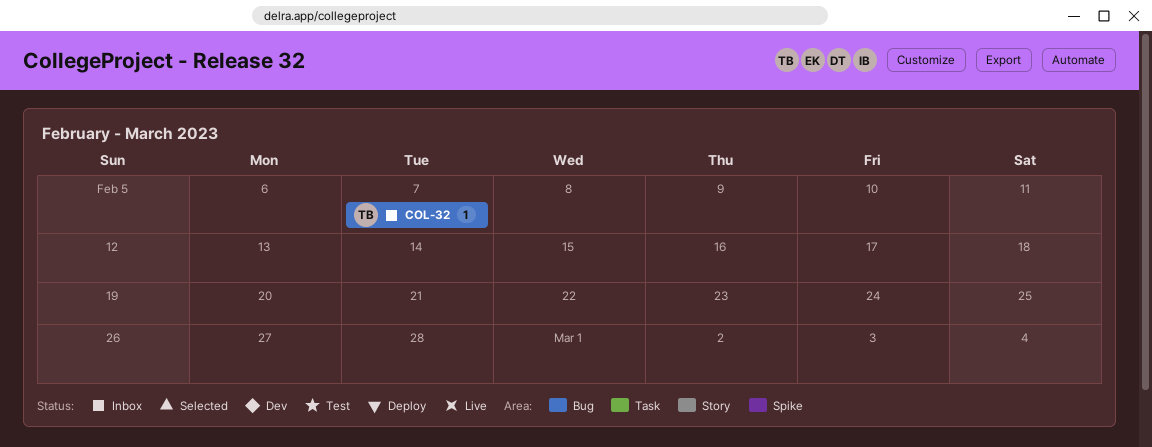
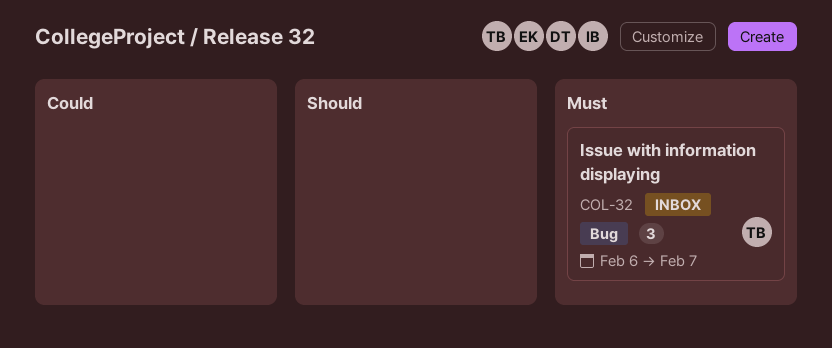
COL-32, estimate: 1 -> 3
COL-32, start: Feb 7 -> Feb 6

